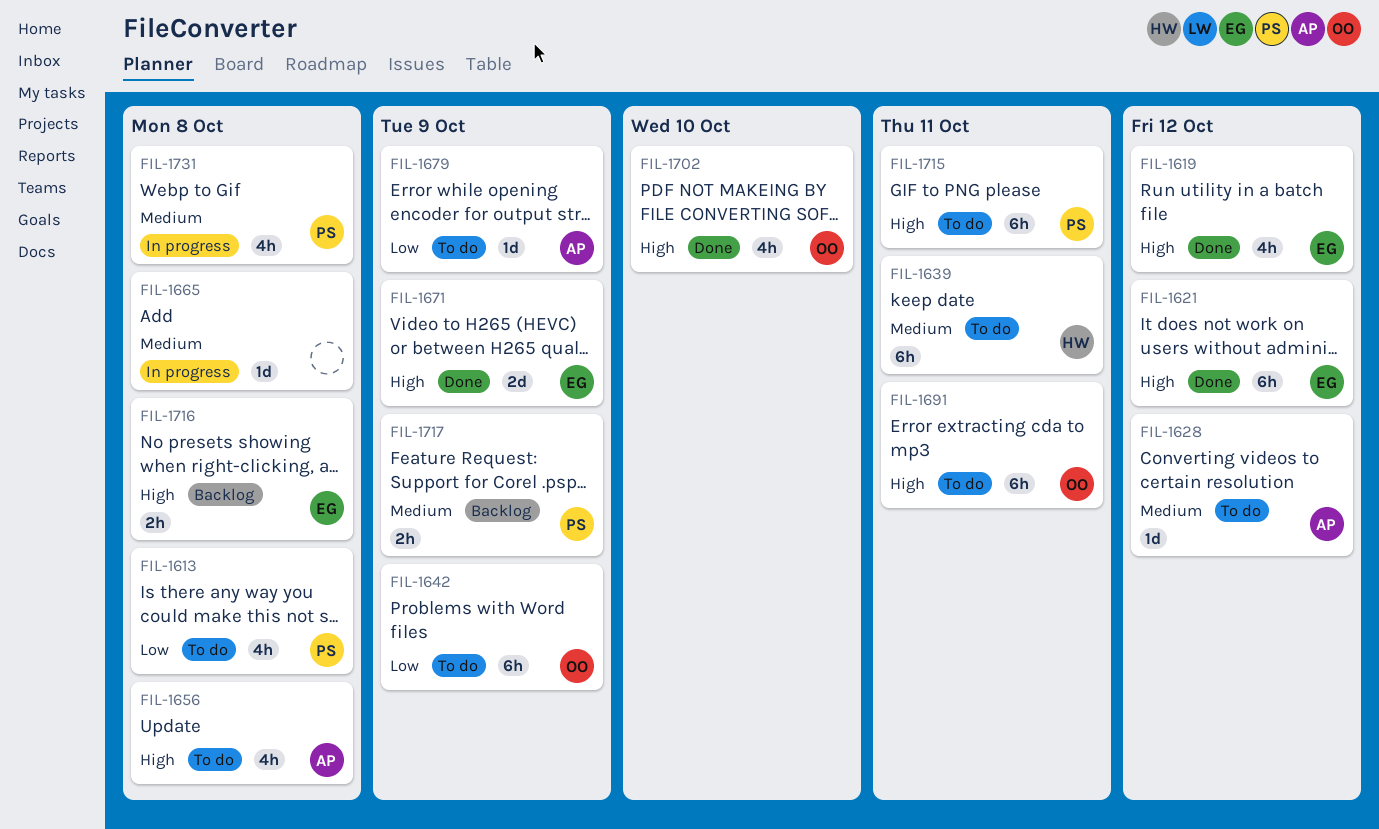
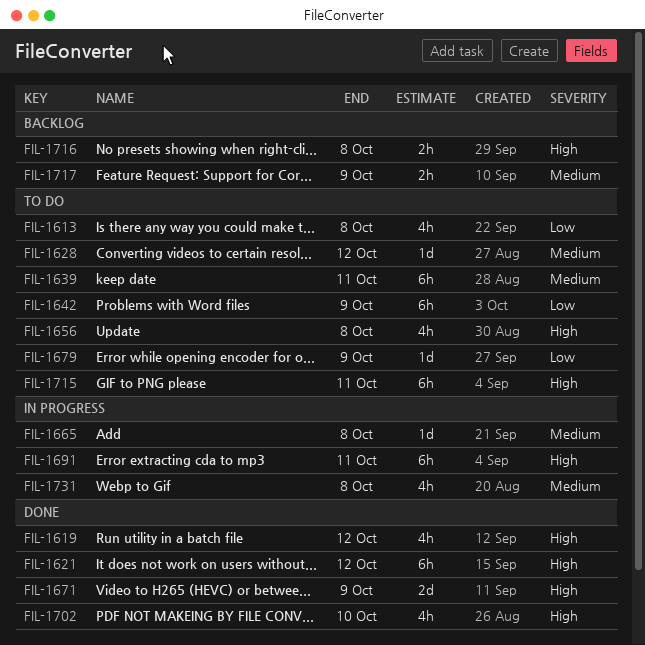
FIL-1691, status: To do -> In progress

